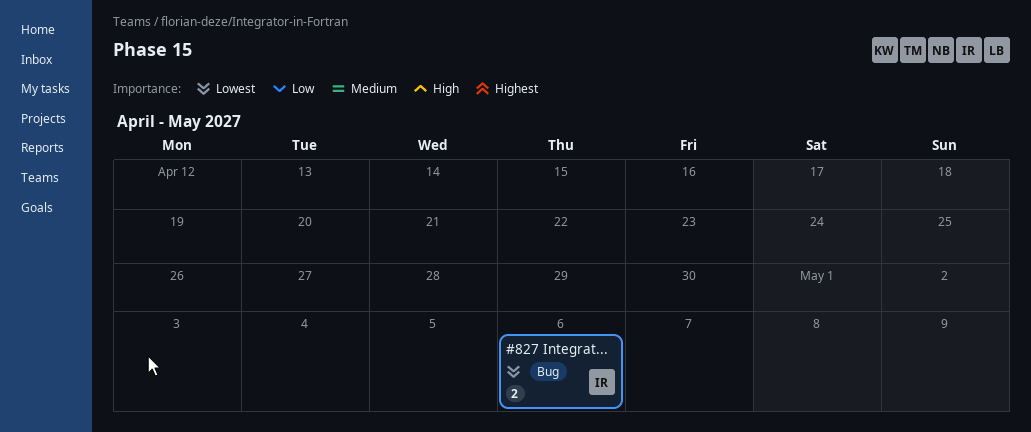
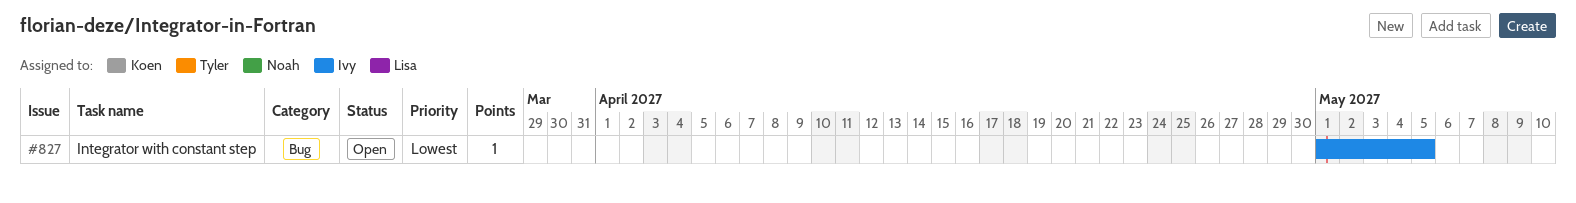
#827, estimate: 2 -> 1
#827, due: May 6 -> May 5

